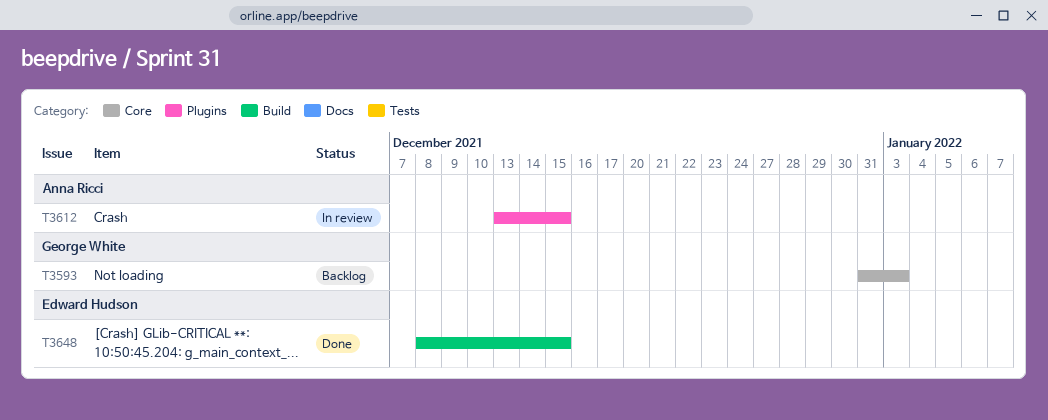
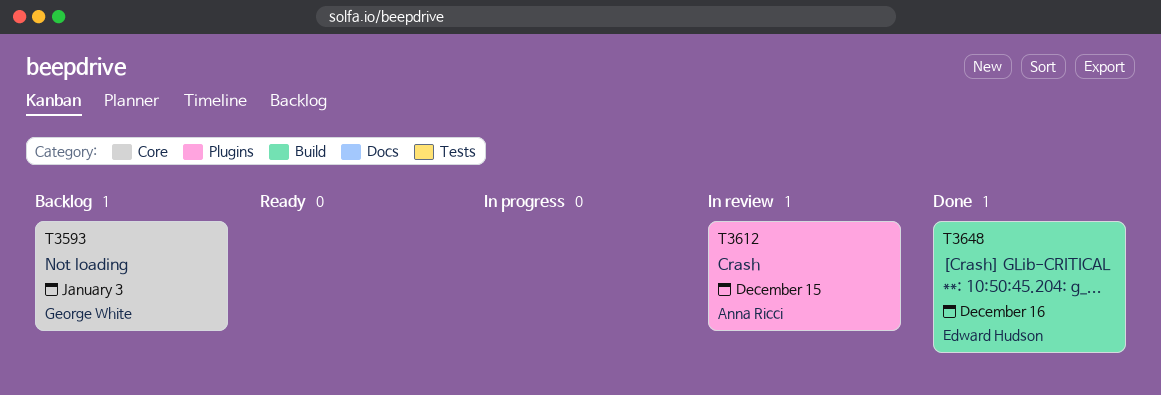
T3648, due: Dec 15 -> Dec 16

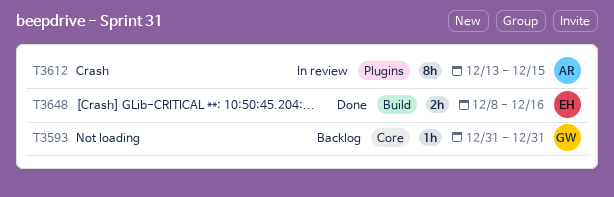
T3593, due: Jan 3 -> Dec 31

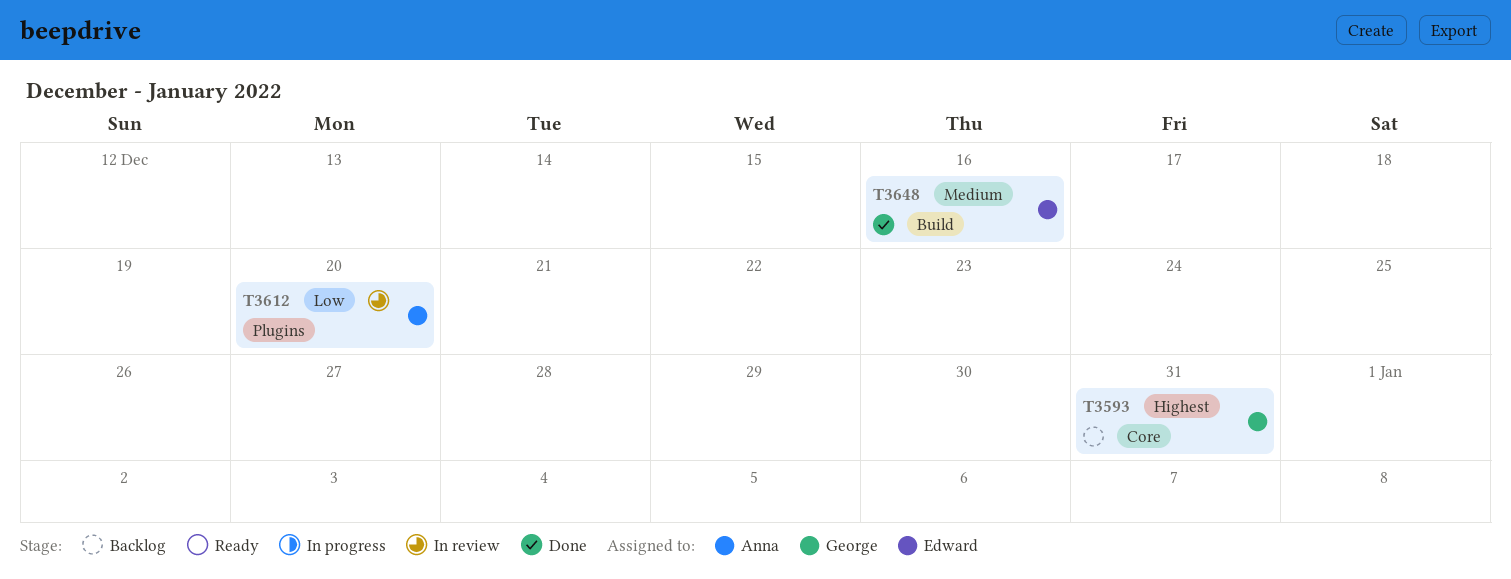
T3612, due: Dec 15 -> Dec 20

